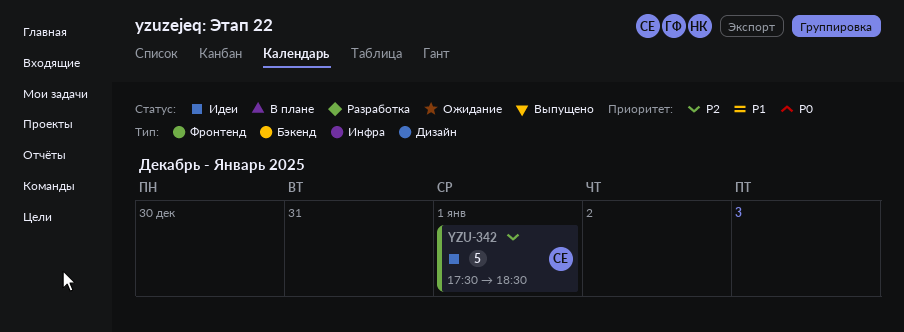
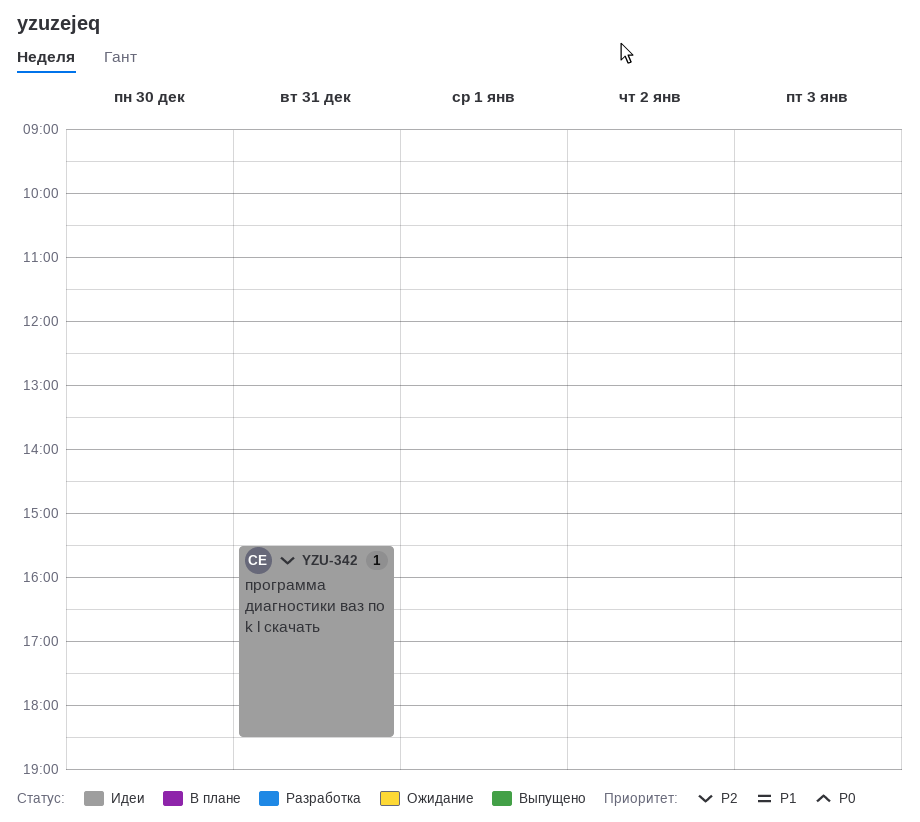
YZU-342, estimate: 5 -> 1
YZU-342, day: Jan 1 -> Dec 31
YZU-342, begins: 17:30 -> 15:30

